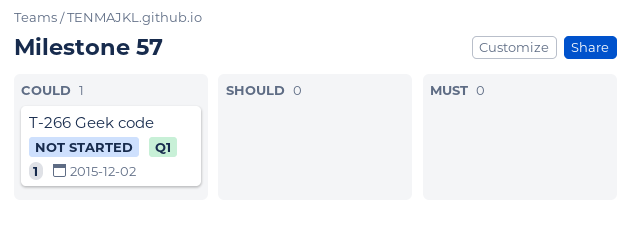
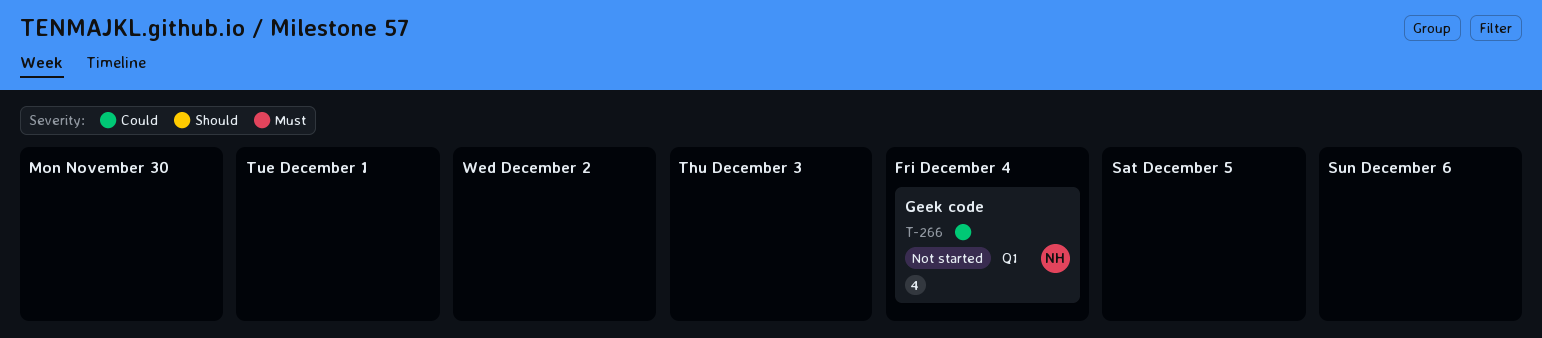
T-266, estimate: 1 -> 4
T-266, due: Dec 2 -> Dec 4

